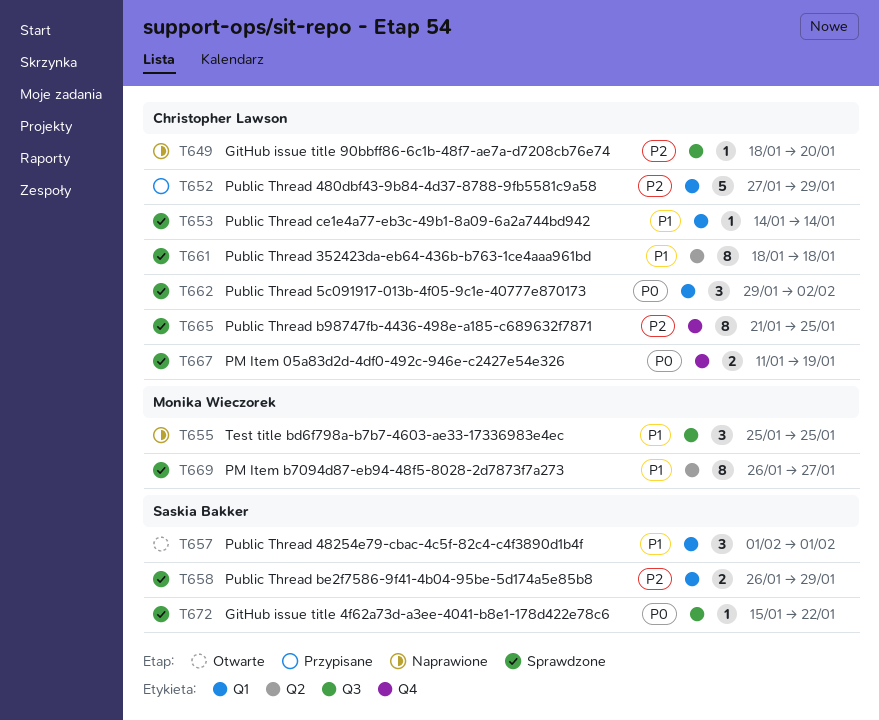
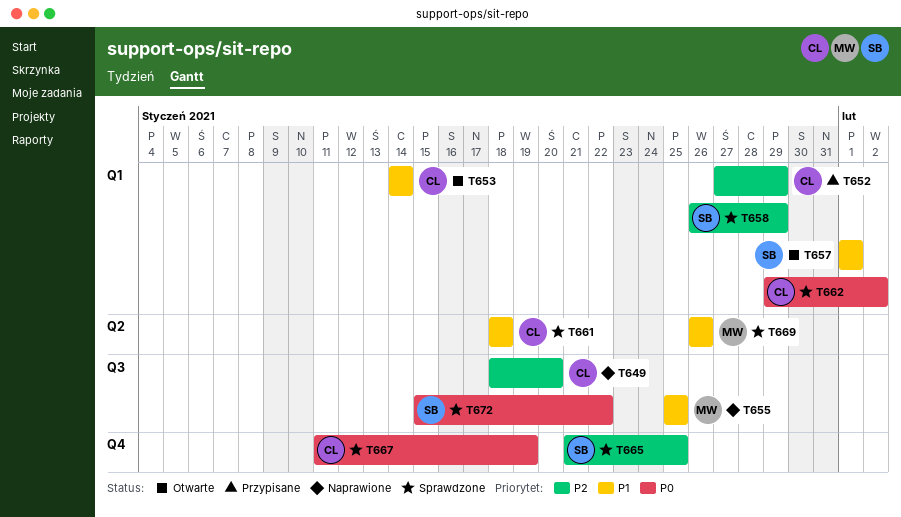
T653, status: Sprawdzone -> Otwarte
T665, owner: Christopher Lawson -> Saskia Bakker
T669, due: Jan 27 -> Jan 26

